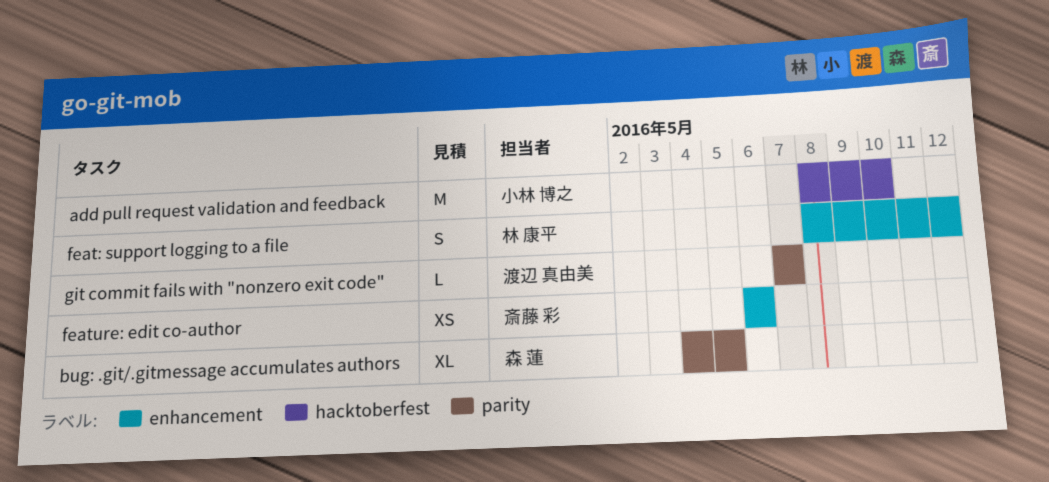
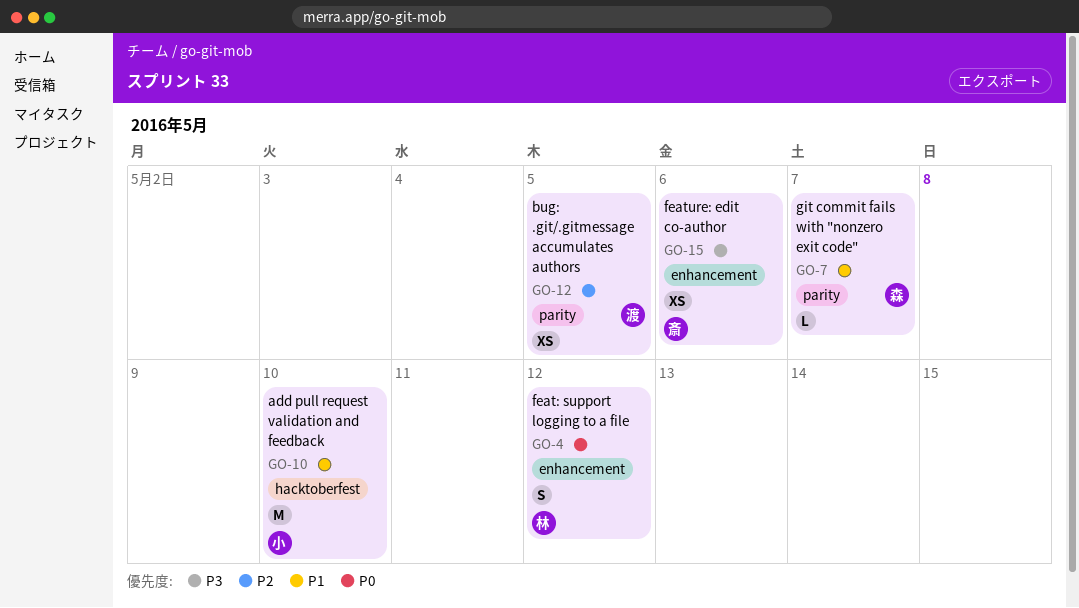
bug: .git/.gitmessage accumulates authors, owner: 森 蓮 -> 渡辺 真由美
bug: .git/.gitmessage accumulates authors, estimate: XL -> XS
git commit fails with "nonzero exit code", owner: 渡辺 真由美 -> 森 蓮

